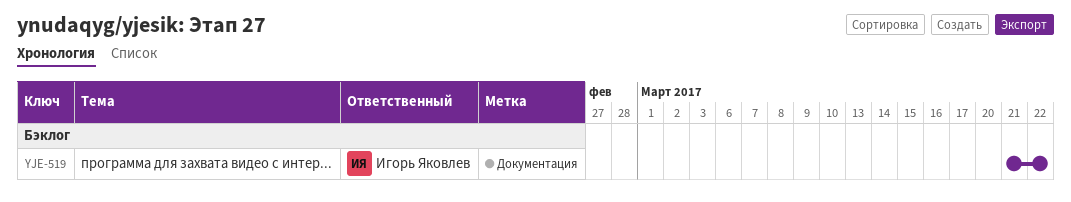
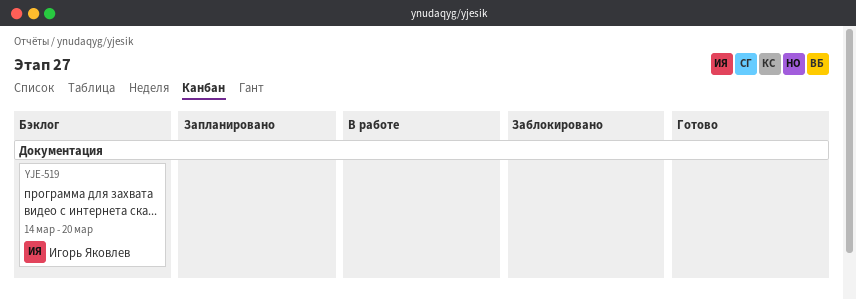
YJE-519, start: Mar 21 -> Mar 14
YJE-519, due: Mar 22 -> Mar 20

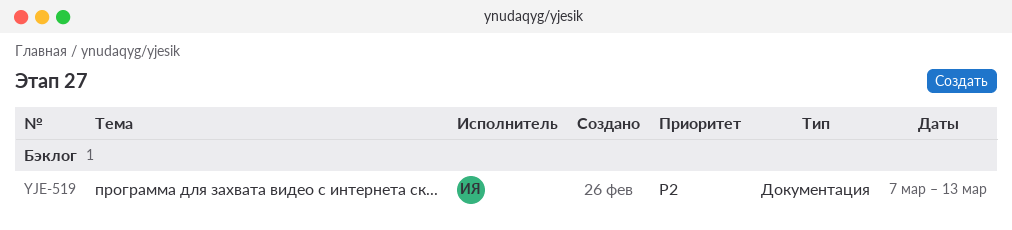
YJE-519, start: Mar 14 -> Mar 7
YJE-519, due: Mar 20 -> Mar 13

